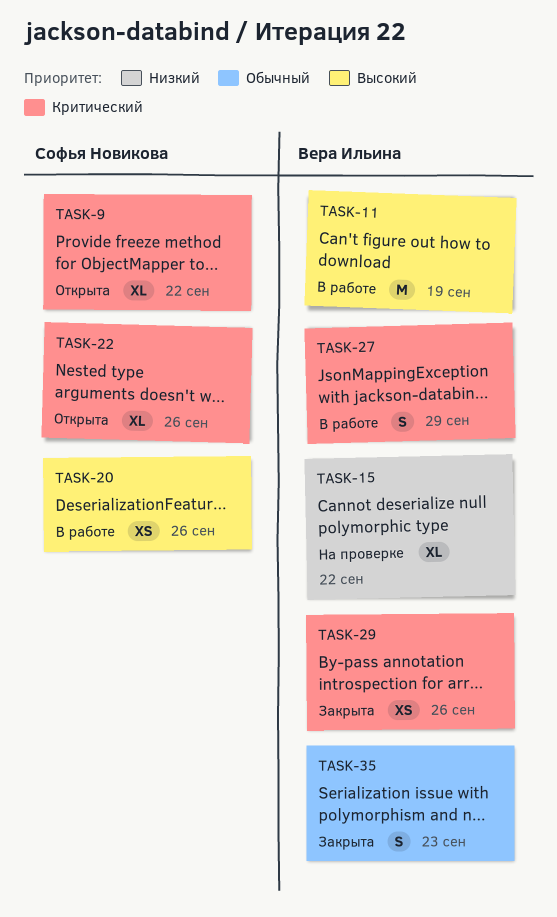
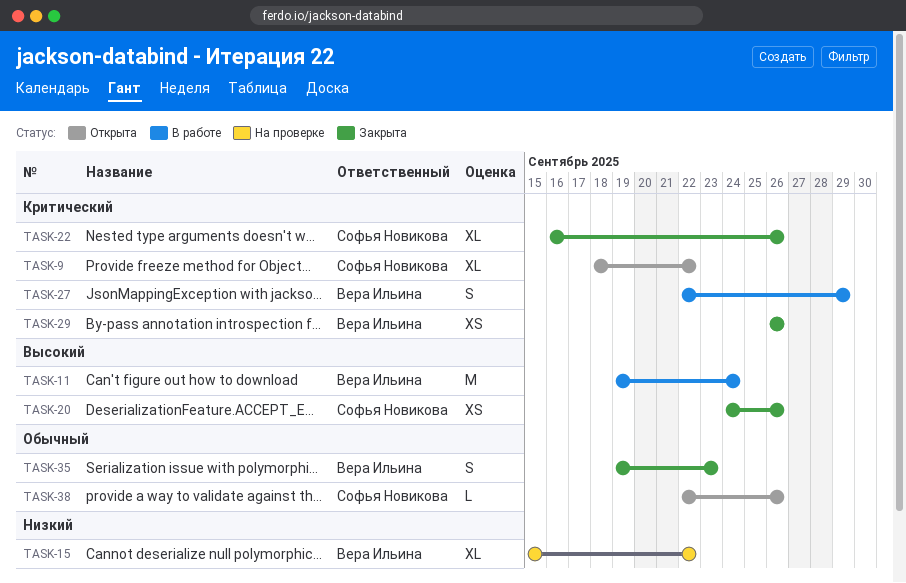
TASK-11, due: Sep 19 -> Sep 24
TASK-20, status: В работе -> Закрыта
TASK-22, status: Открыта -> Закрыта
TASK-38: none -> present

